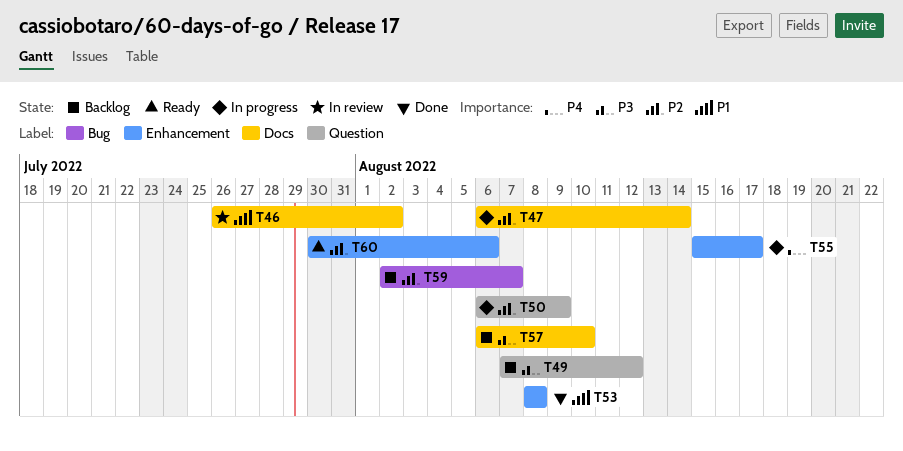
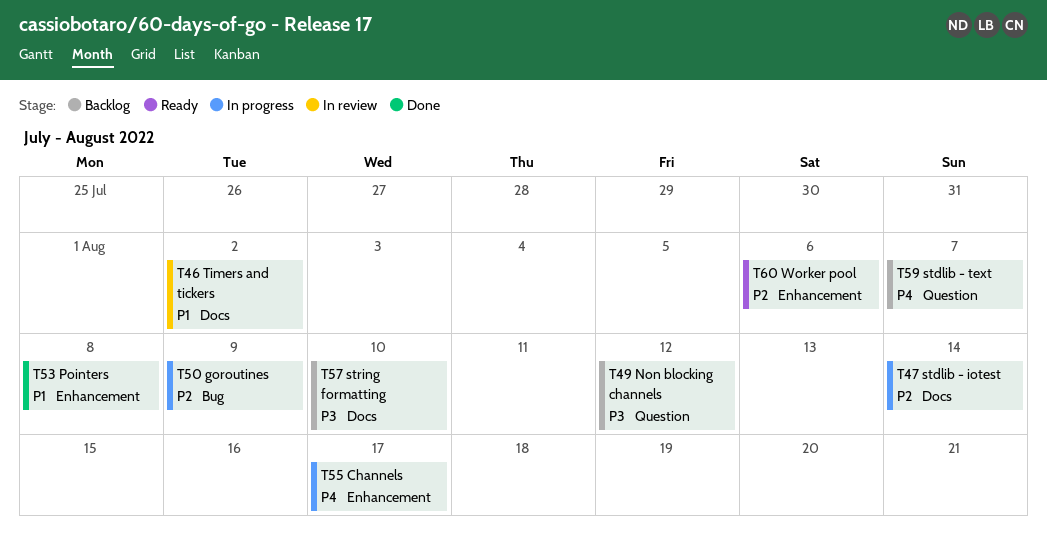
T50, label: Question -> Bug
T59, priority: P2 -> P4
T59, label: Bug -> Question

